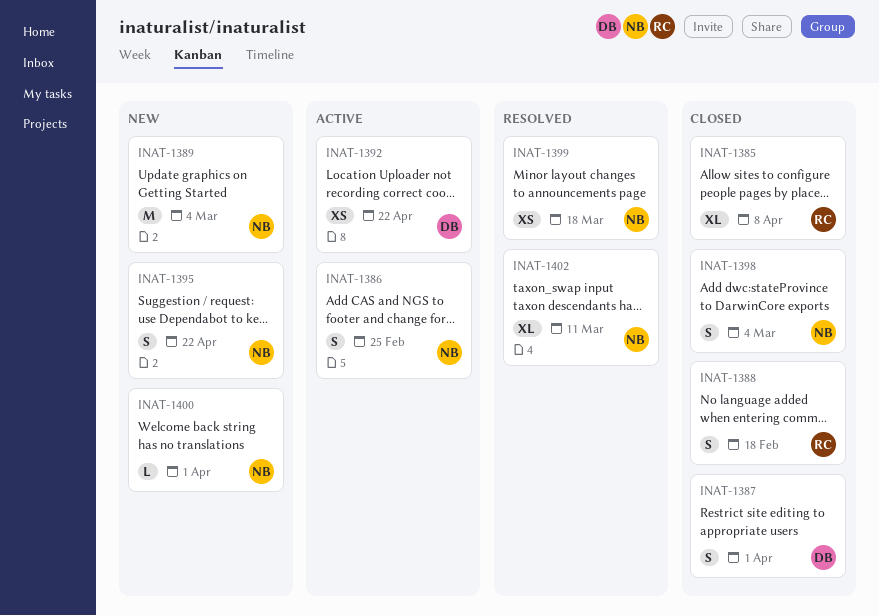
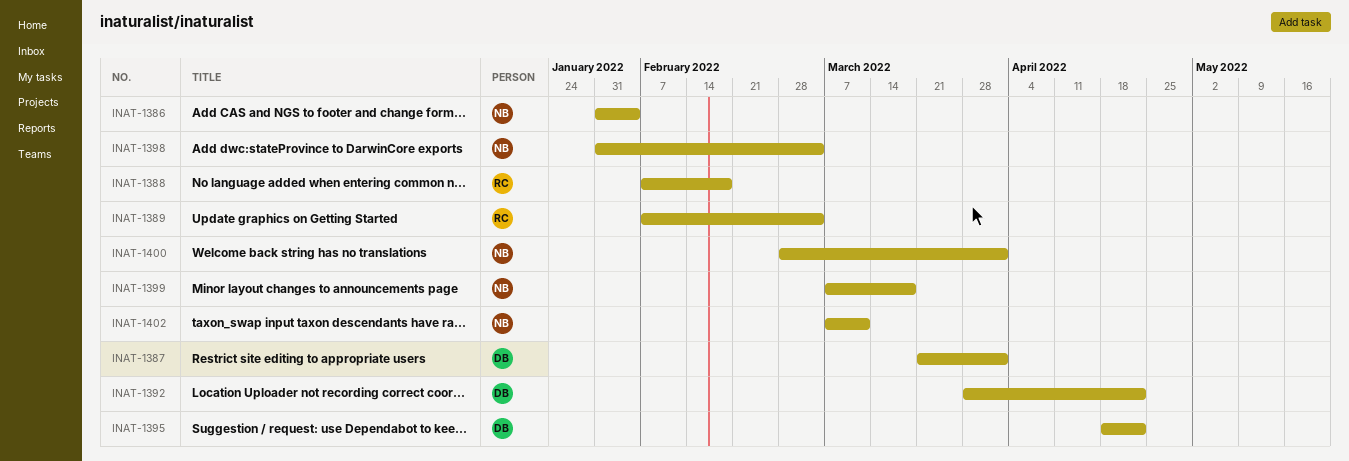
INAT-1385: present -> none
INAT-1386, due: Feb 25 -> Feb 4
INAT-1389, owner: NB -> RC
INAT-1395, owner: NB -> DB

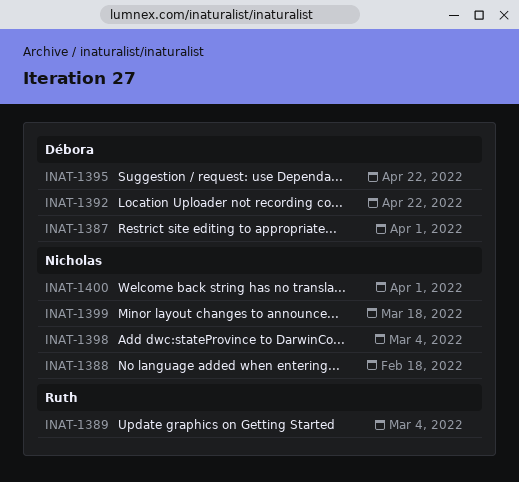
INAT-1386: present -> none
INAT-1388, owner: Ruth -> Nicholas
INAT-1402: present -> none

